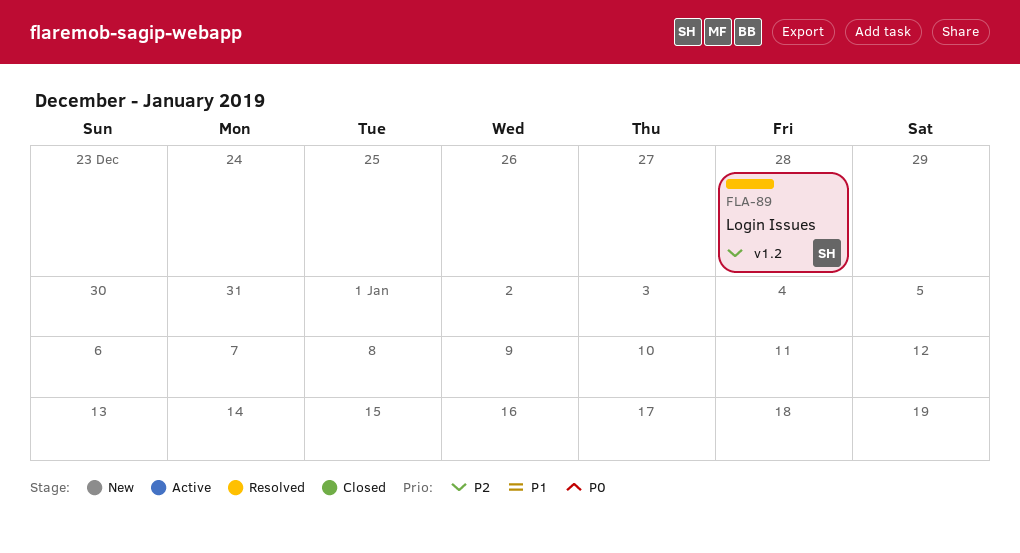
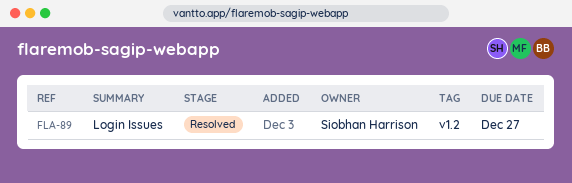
FLA-89, due: Dec 28 -> Dec 27

